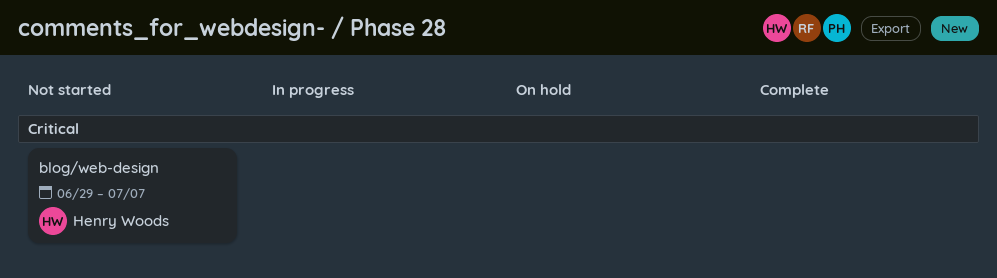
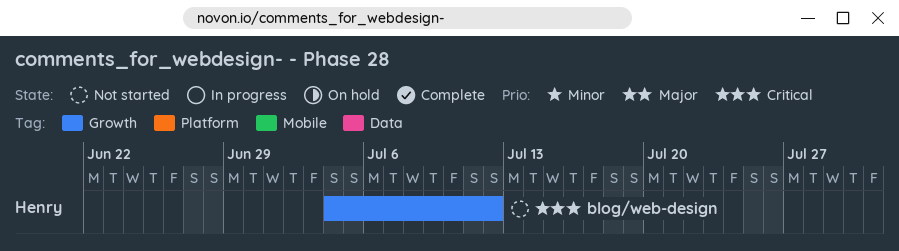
blog/web-design, start: Jun 29 -> Jul 4
blog/web-design, due: Jul 7 -> Jul 12

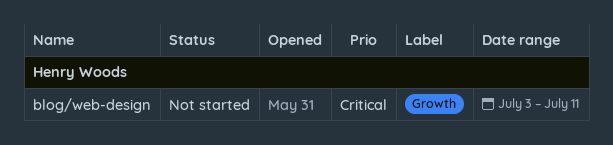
blog/web-design, start: Jul 4 -> Jul 3
blog/web-design, due: Jul 12 -> Jul 11

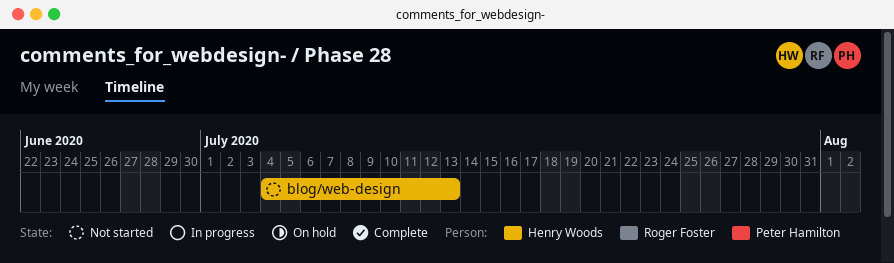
blog/web-design, start: Jul 3 -> Jul 4
blog/web-design, due: Jul 11 -> Jul 13

